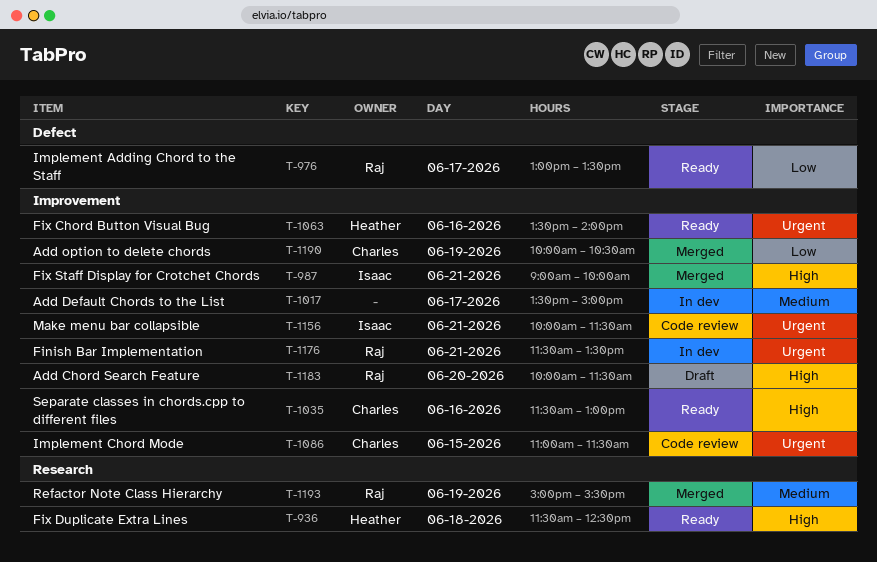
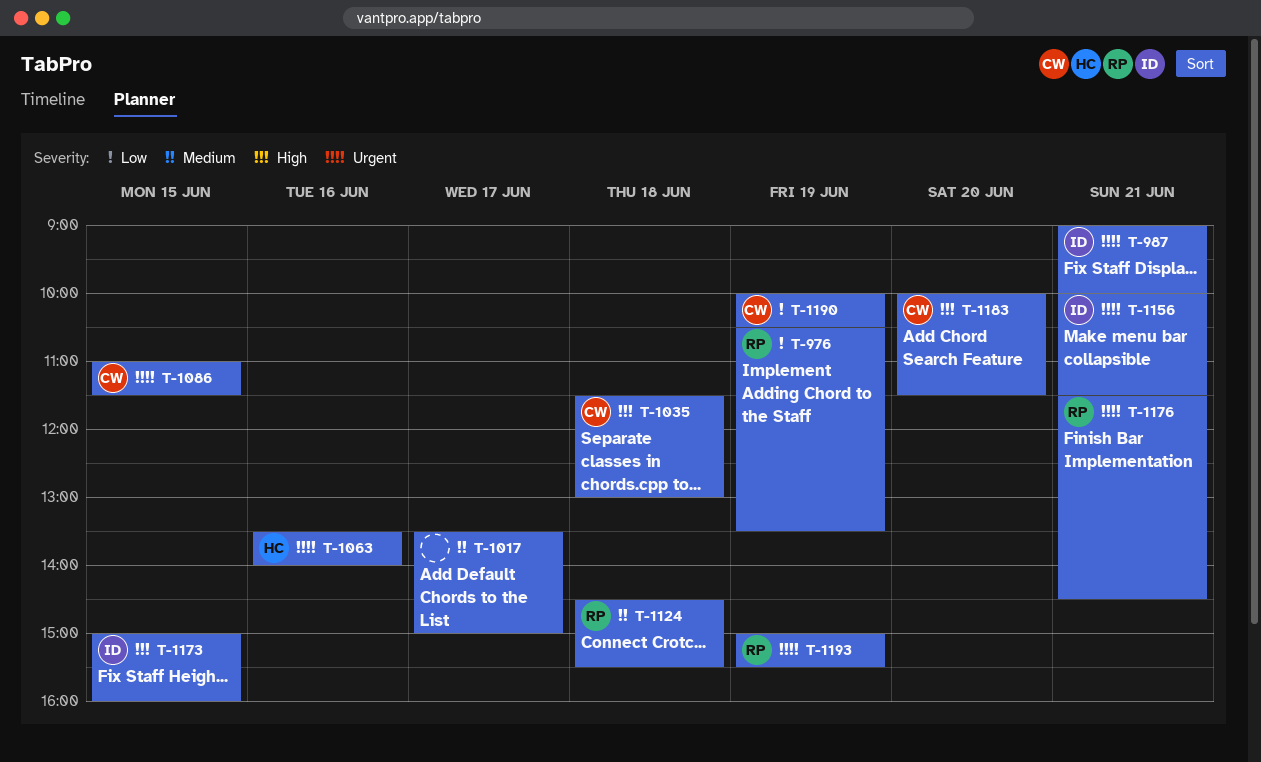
T-936: present -> none
T-976, day: Jun 17 -> Jun 19
T-976, begins: 13:00 -> 10:30
T-987, priority: High -> Urgent
T-1035, day: Jun 16 -> Jun 18
T-1124: none -> present
T-1173: none -> present
T-1176, ends: 13:30 -> 14:30
T-1183, owner: Raj -> Charles
T-1193, priority: Medium -> Urgent

